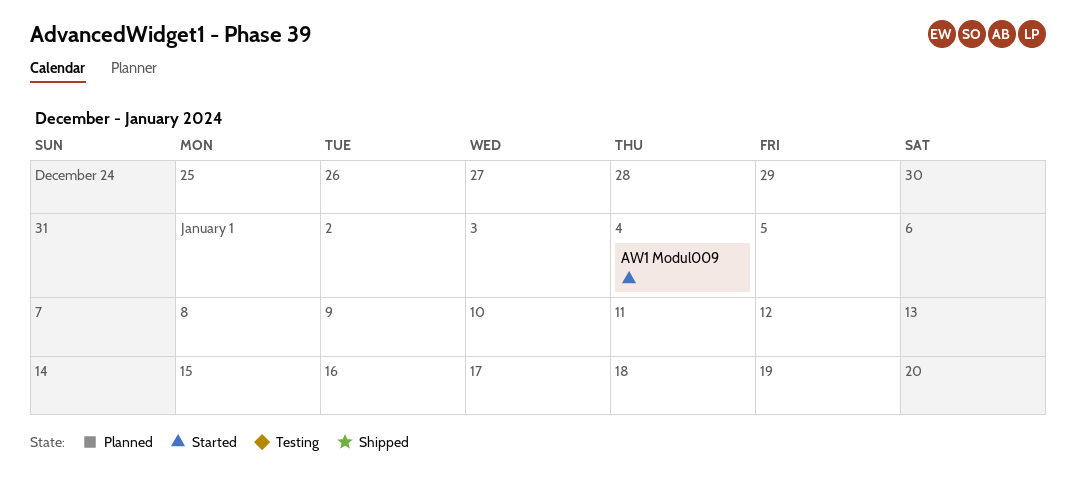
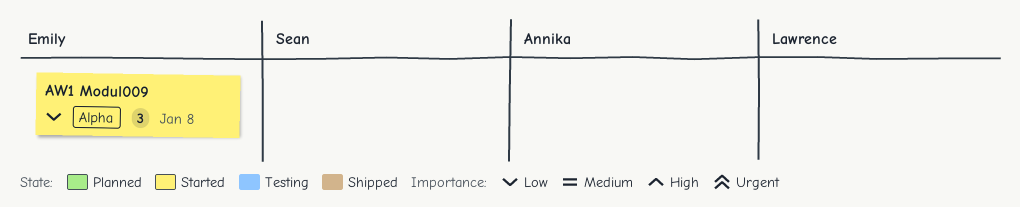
AW1 Modul009, due: Jan 4 -> Jan 8

